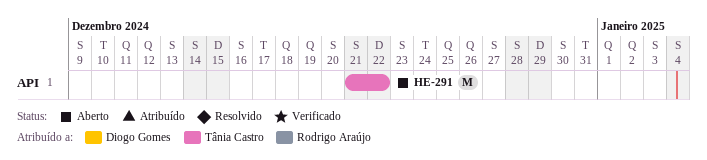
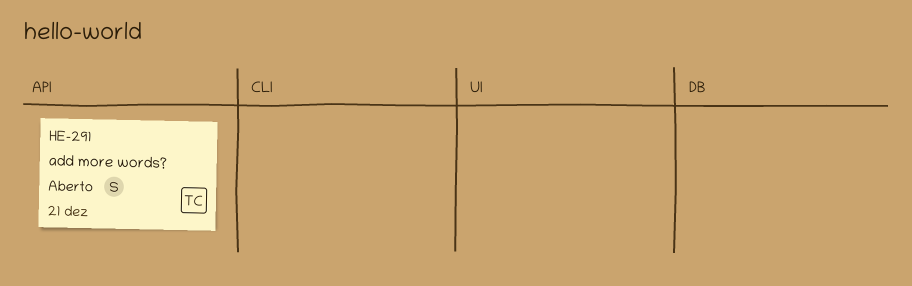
HE-291, estimate: M -> S
HE-291, due: Dec 22 -> Dec 21

